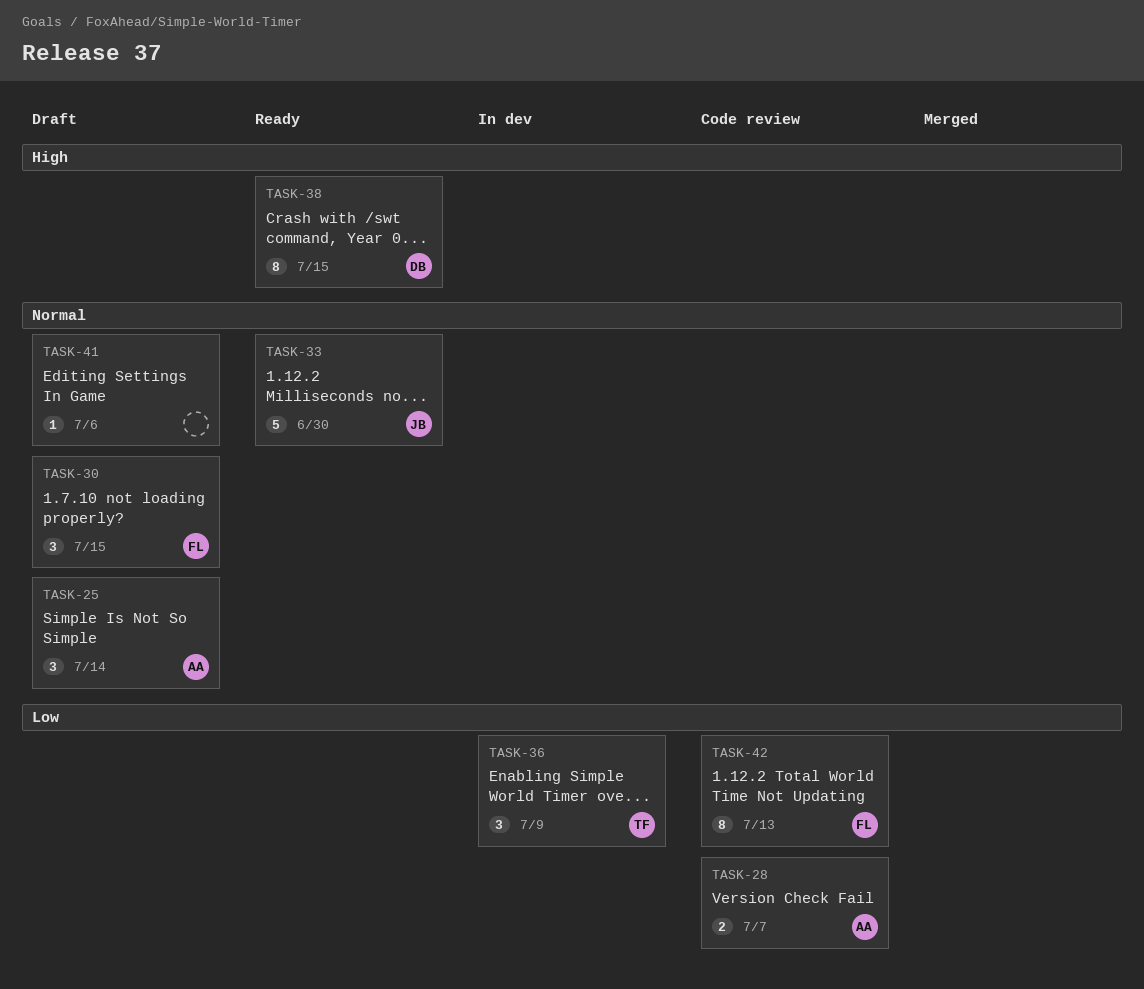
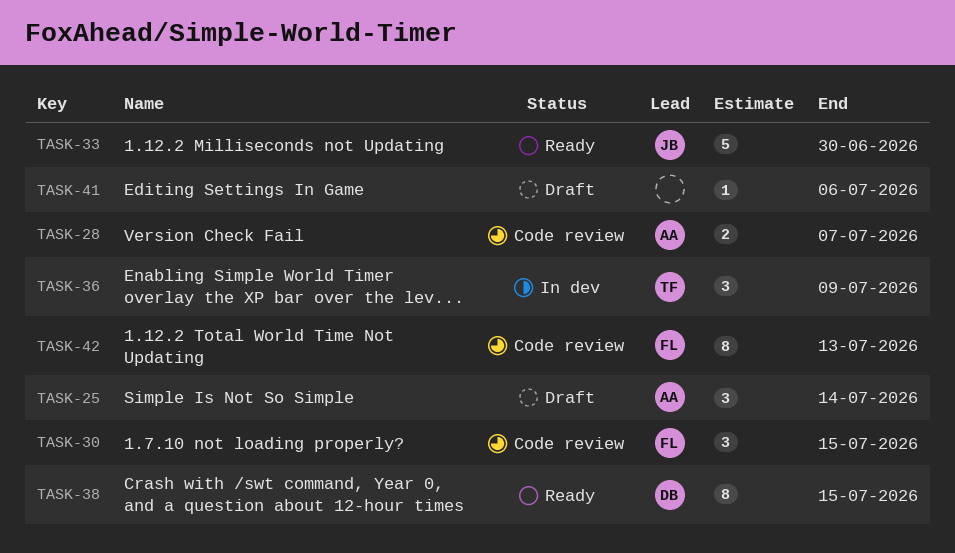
TASK-30, status: Draft -> Code review

